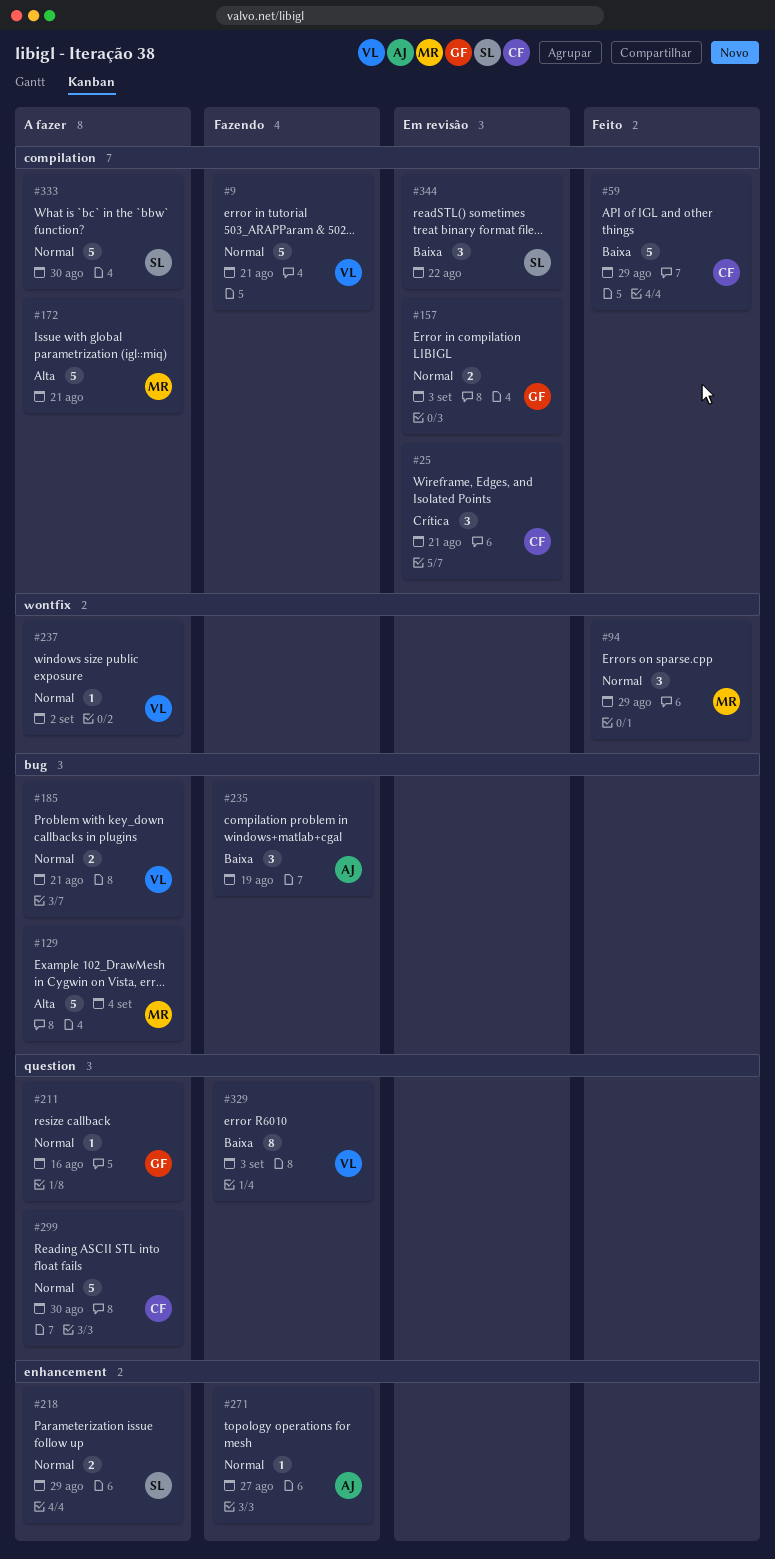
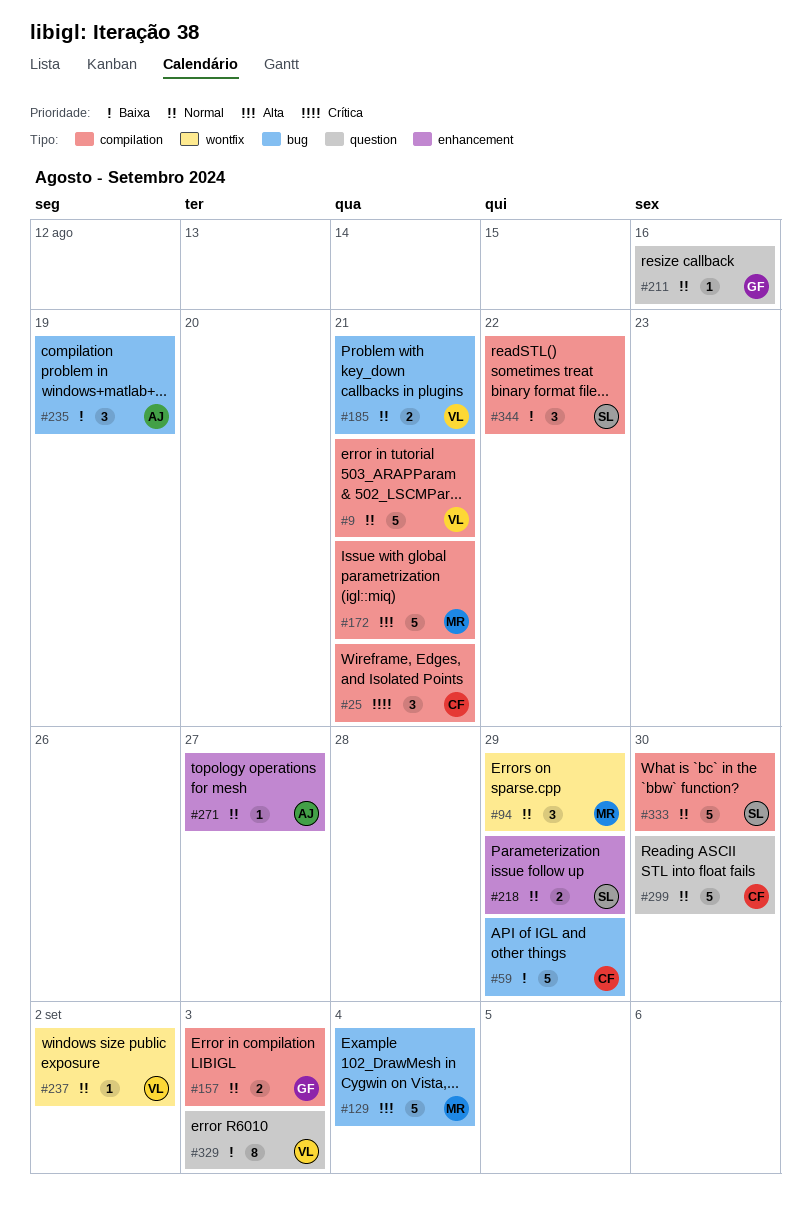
#59, label: compilation -> bug

